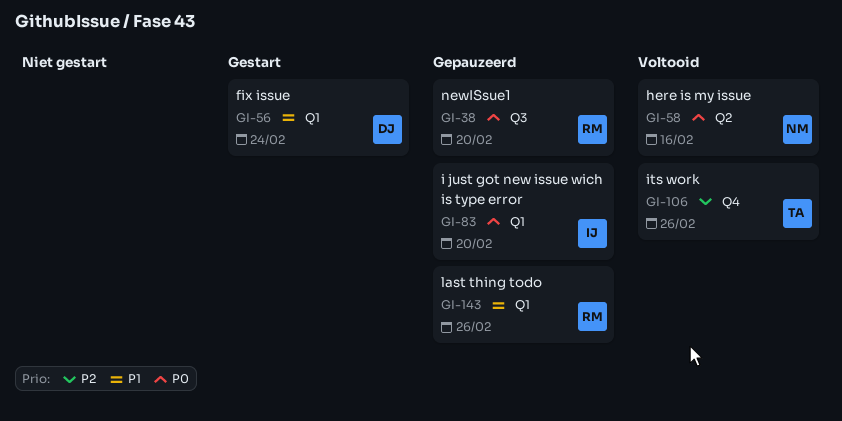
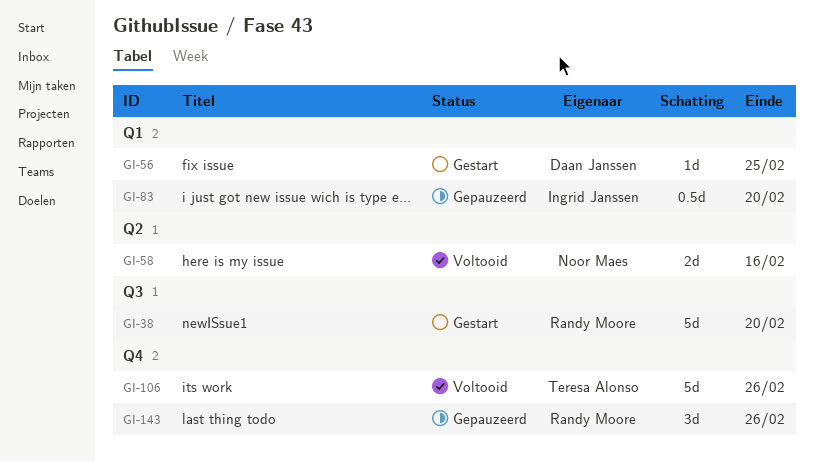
GI-38, status: Gepauzeerd -> Gestart
GI-56, due: Feb 24 -> Feb 25
GI-143, label: Q1 -> Q4

